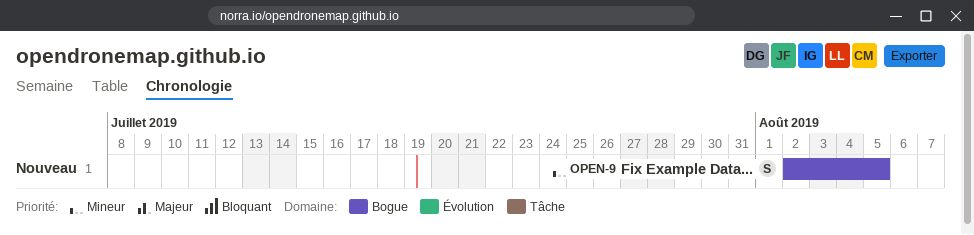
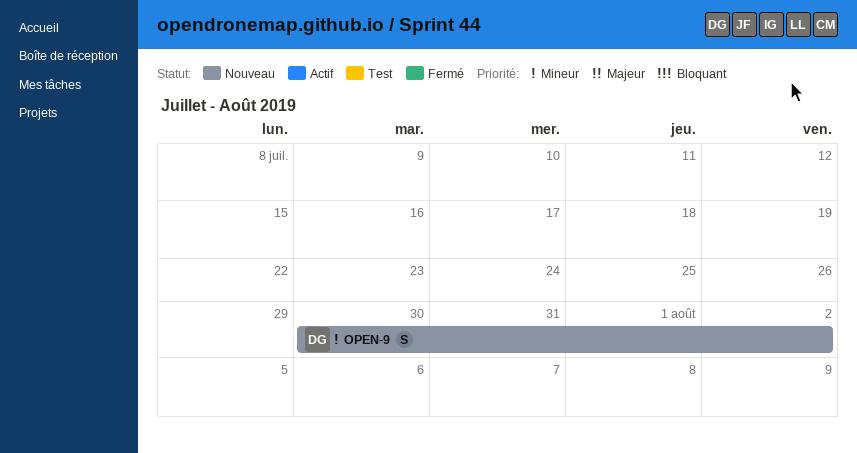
OPEN-9, start: Aug 2 -> Jul 30
OPEN-9, due: Aug 5 -> Aug 2

